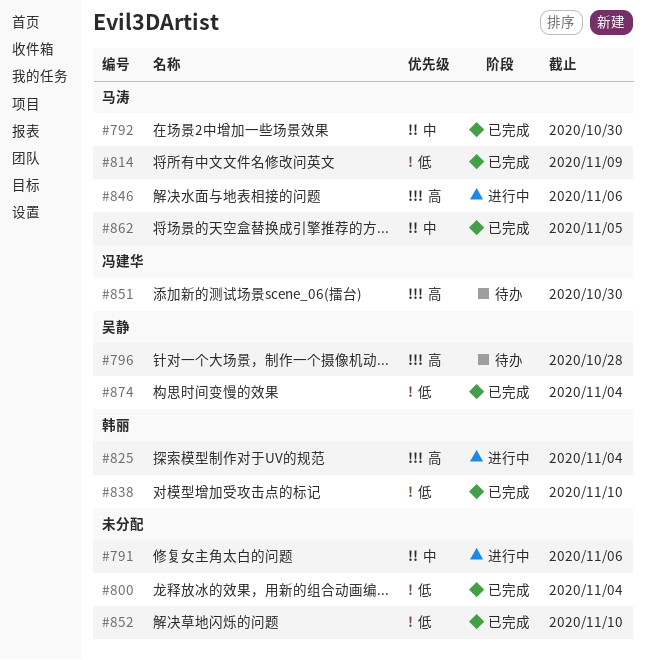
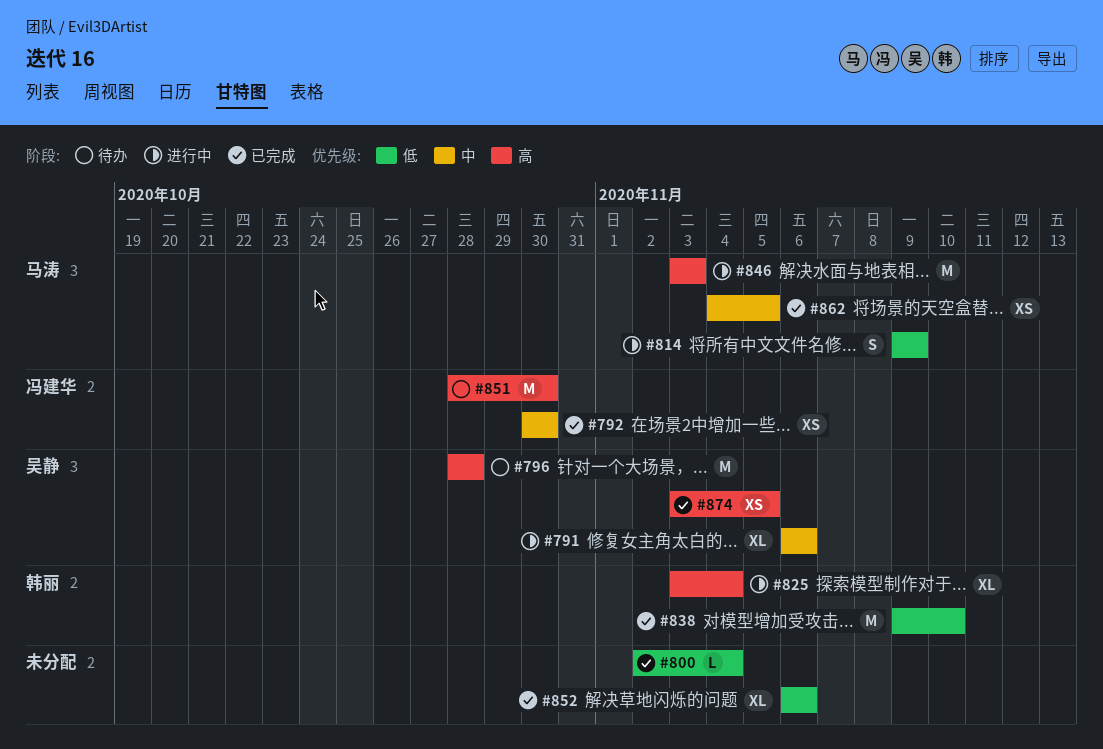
#791, owner: none -> 吴静
#792, owner: 马涛 -> 冯建华
#814, status: 已完成 -> 进行中
#846, due: Nov 6 -> Nov 3
#852, due: Nov 10 -> Nov 6
#874, priority: 低 -> 高
#874, due: Nov 4 -> Nov 5

